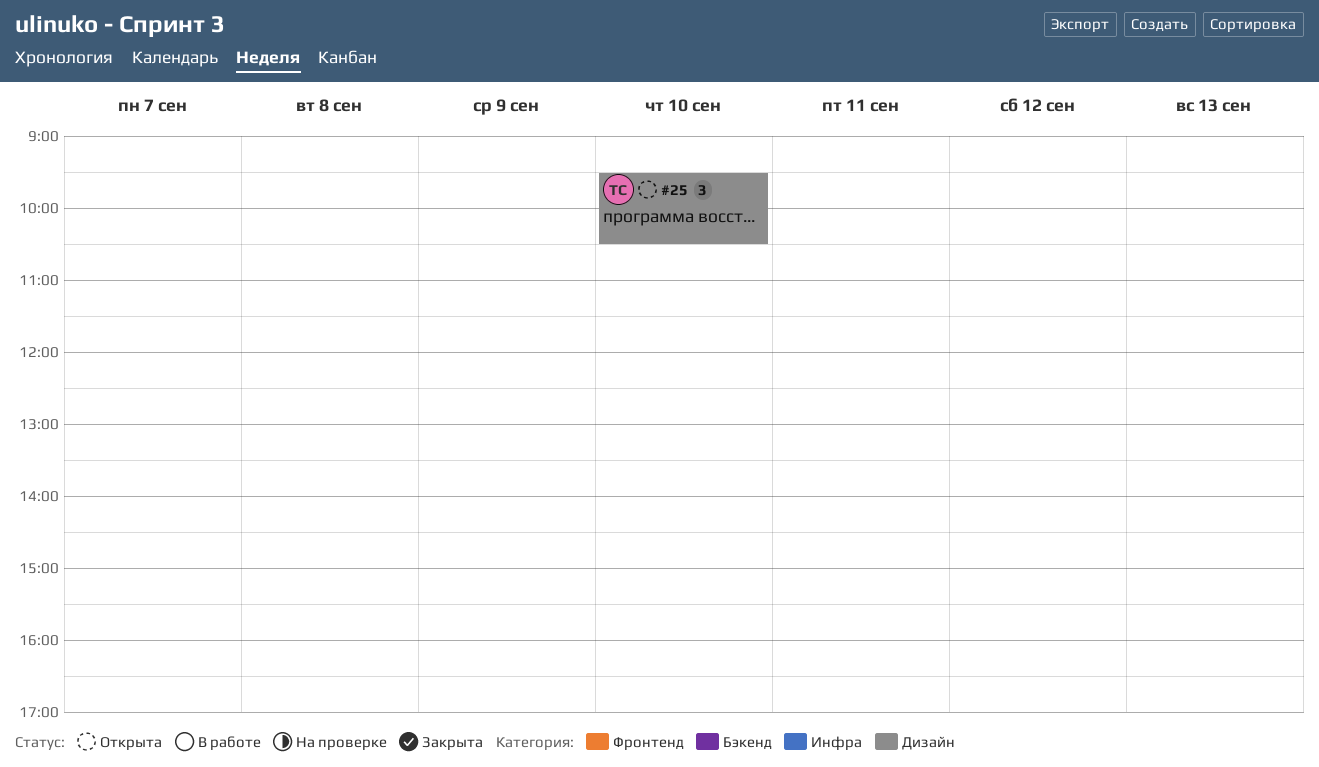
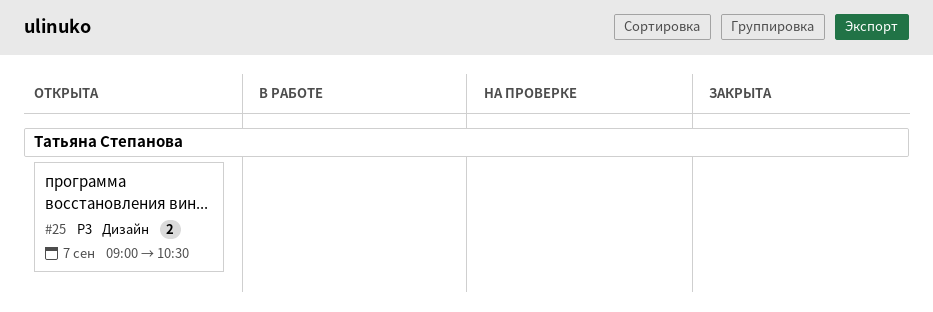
#25, estimate: 3 -> 2
#25, day: Sep 10 -> Sep 7
#25, begins: 09:30 -> 09:00

